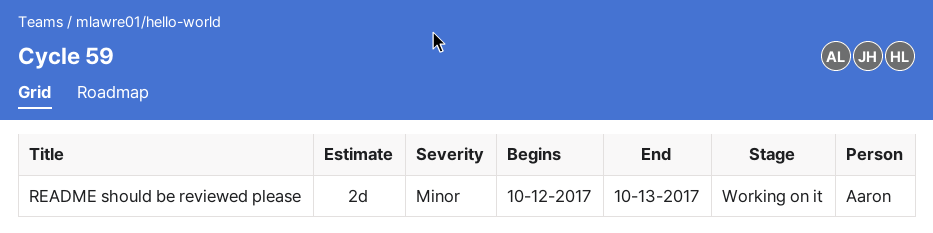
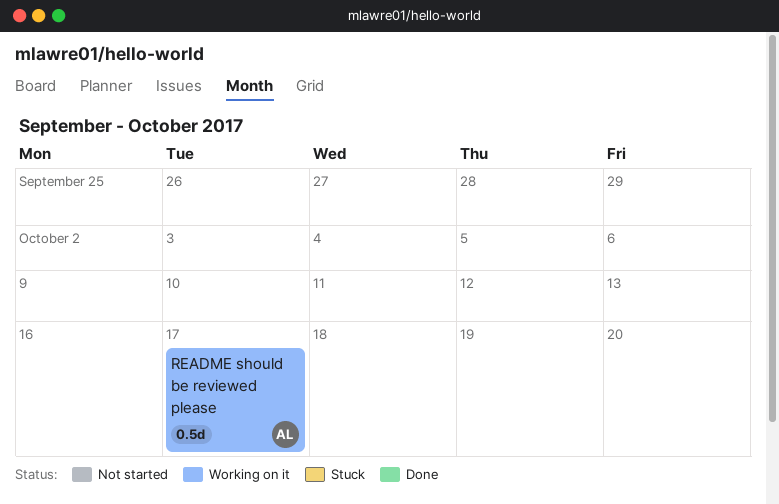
README should be reviewed please, estimate: 2d -> 0.5d
README should be reviewed please, due: Oct 13 -> Oct 17

